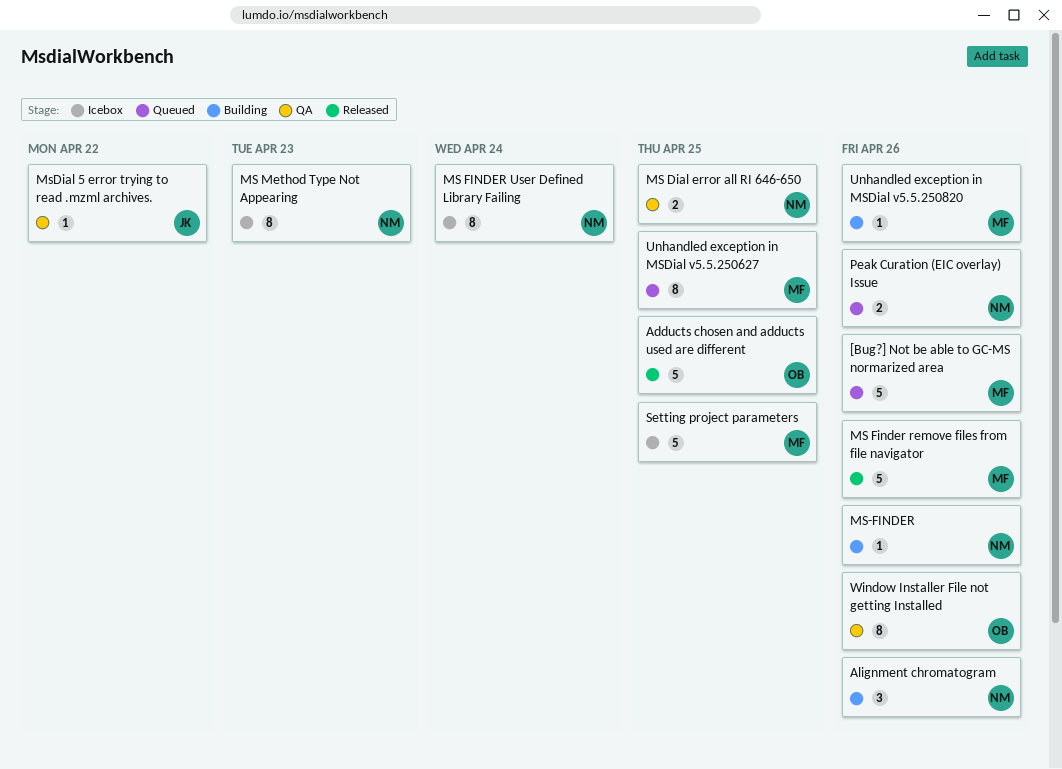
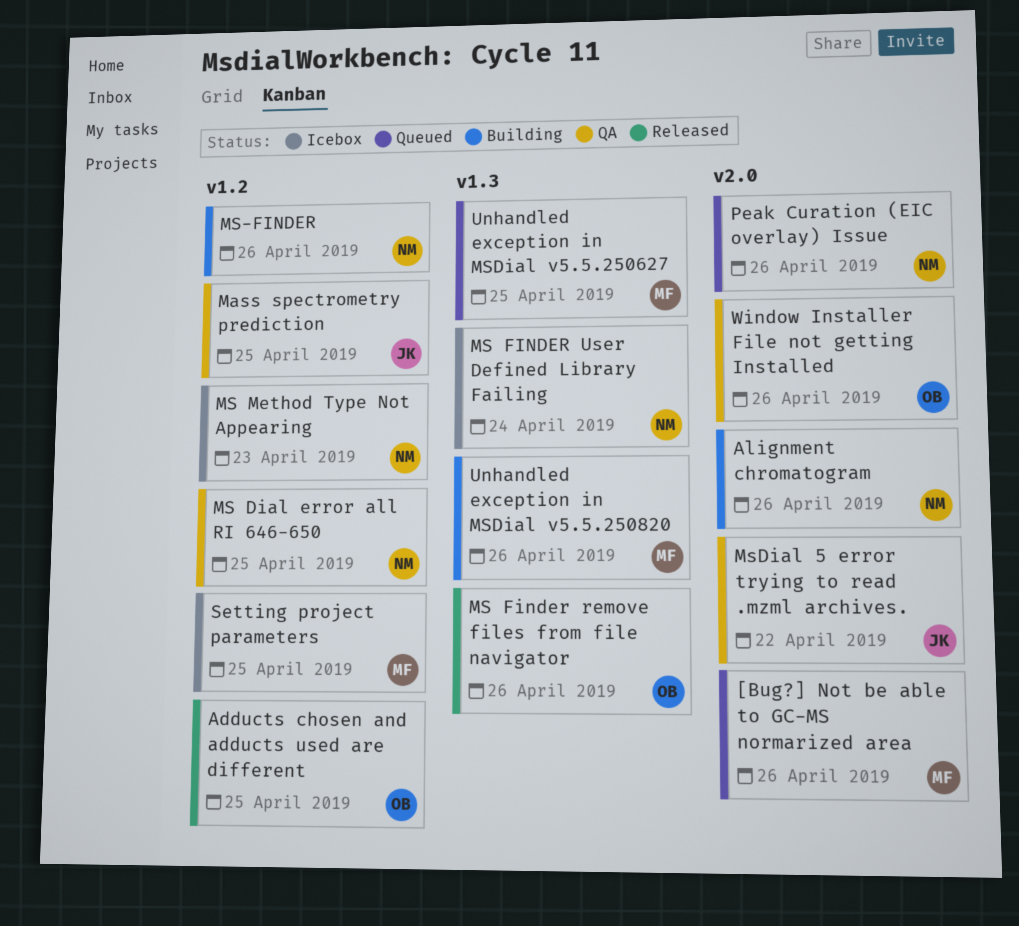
Mass spectrometry prediction: none -> present
MS Finder remove files from file navigator, owner: MF -> OB

